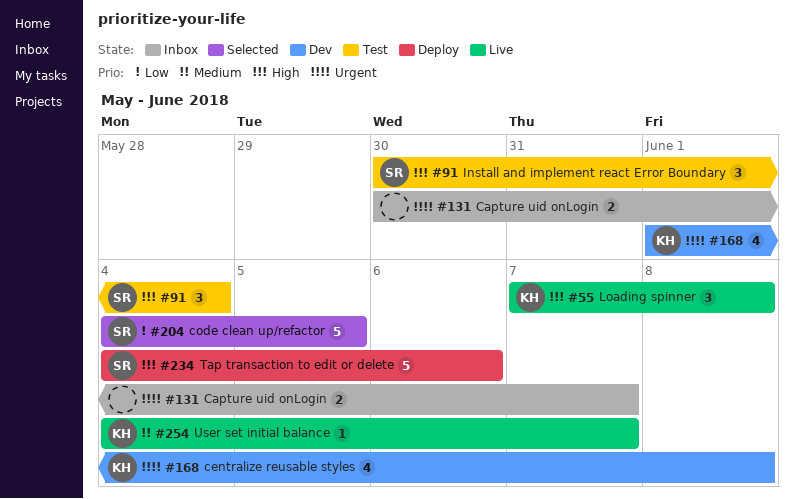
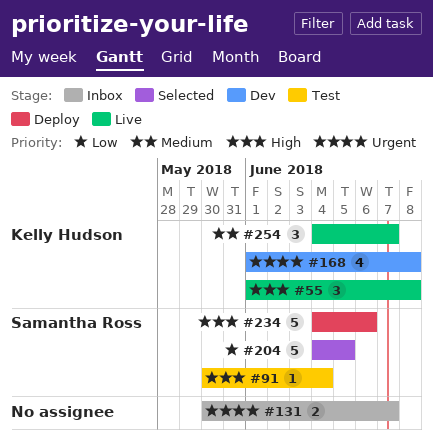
#55, start: Jun 7 -> Jun 1
#91, estimate: 3 -> 1
#254, estimate: 1 -> 3

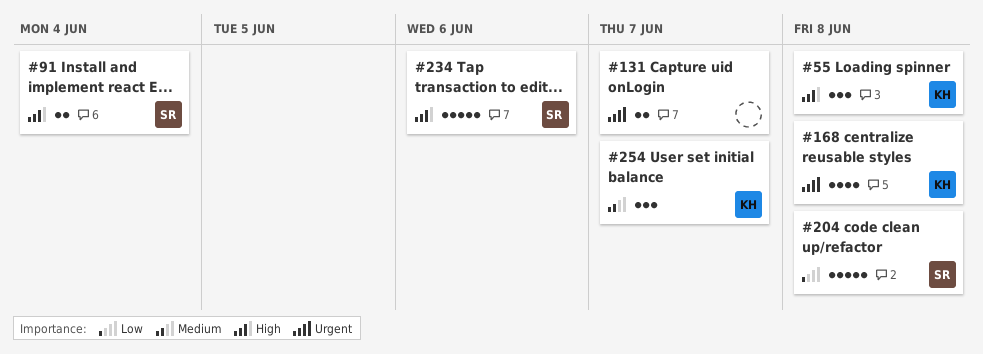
#91, estimate: 1 -> 2
#204, due: Jun 5 -> Jun 8

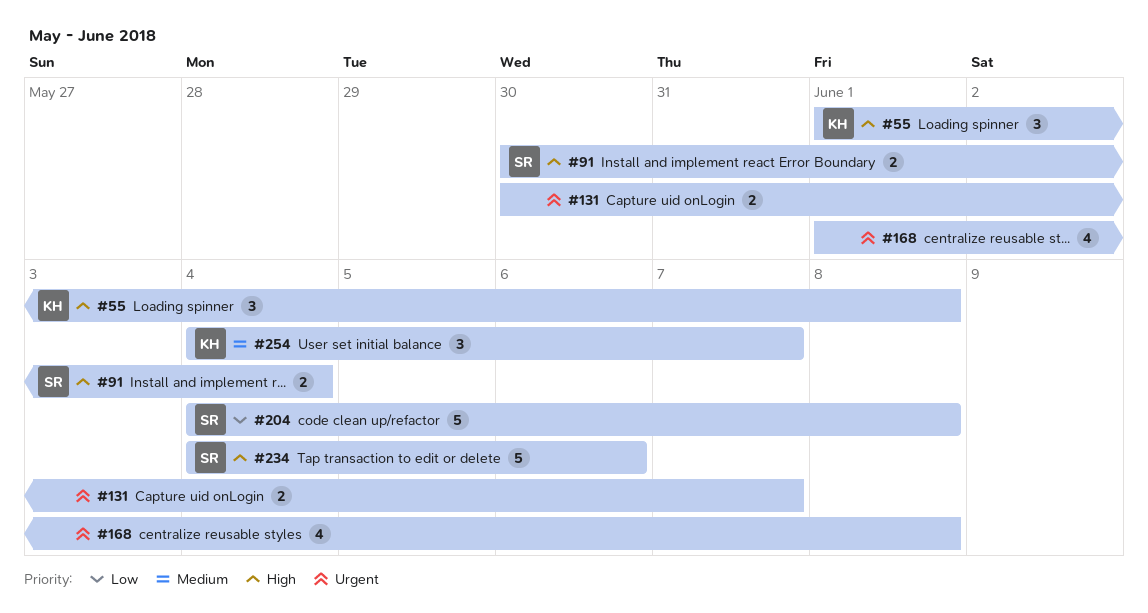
#168, owner: KH -> none

